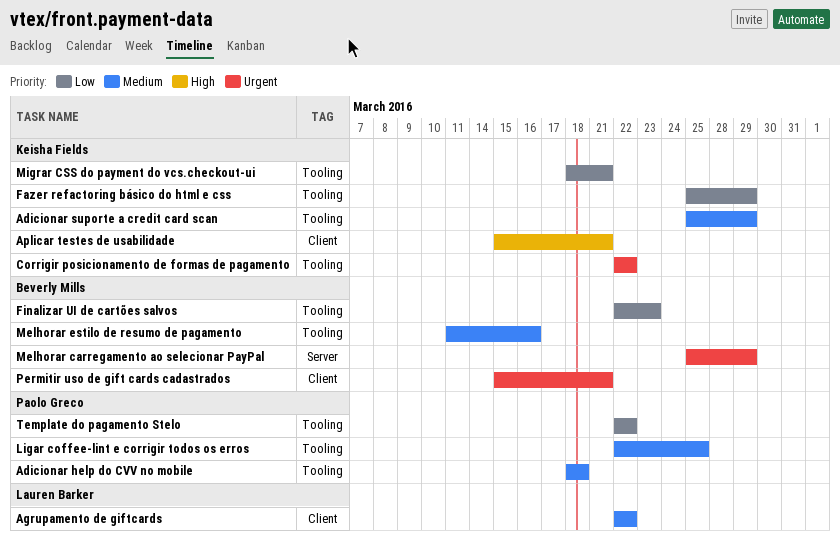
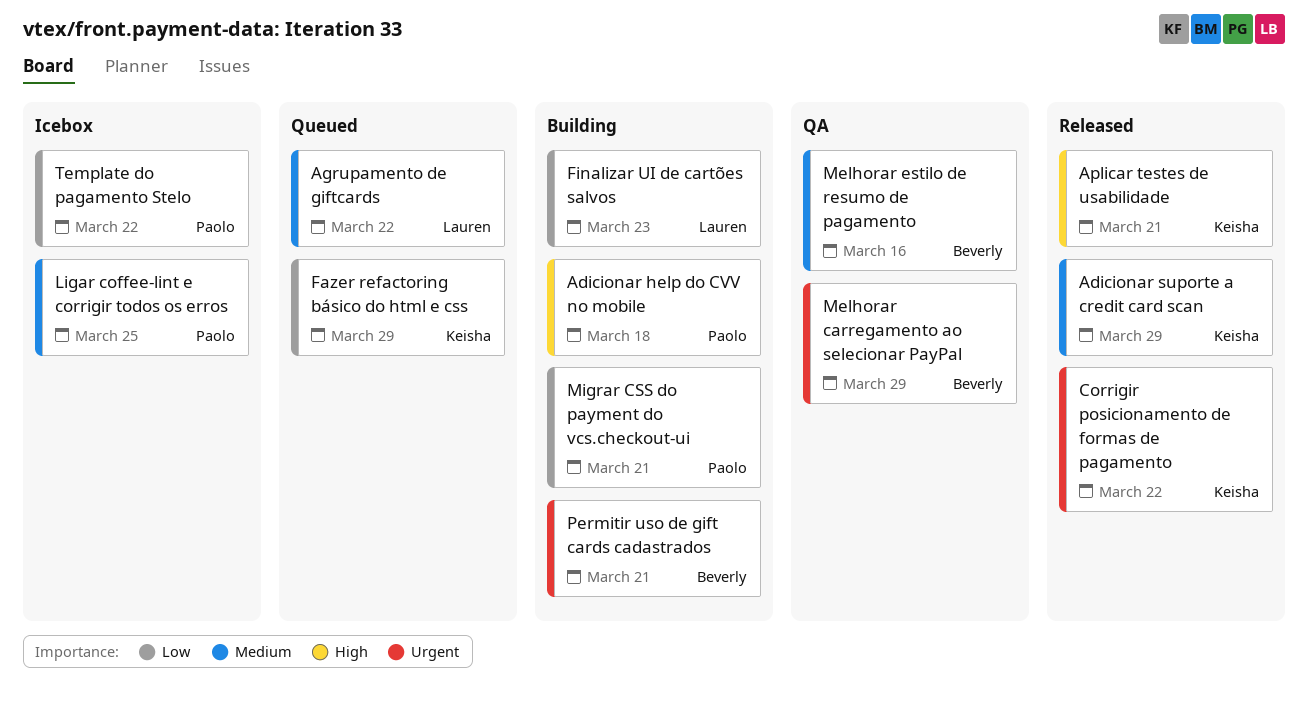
Adicionar help do CVV no mobile, priority: Medium -> High
Finalizar UI de cartões salvos, owner: Beverly Mills -> Lauren Barker
Migrar CSS do payment do vcs.checkout-ui, owner: Keisha Fields -> Paolo Greco

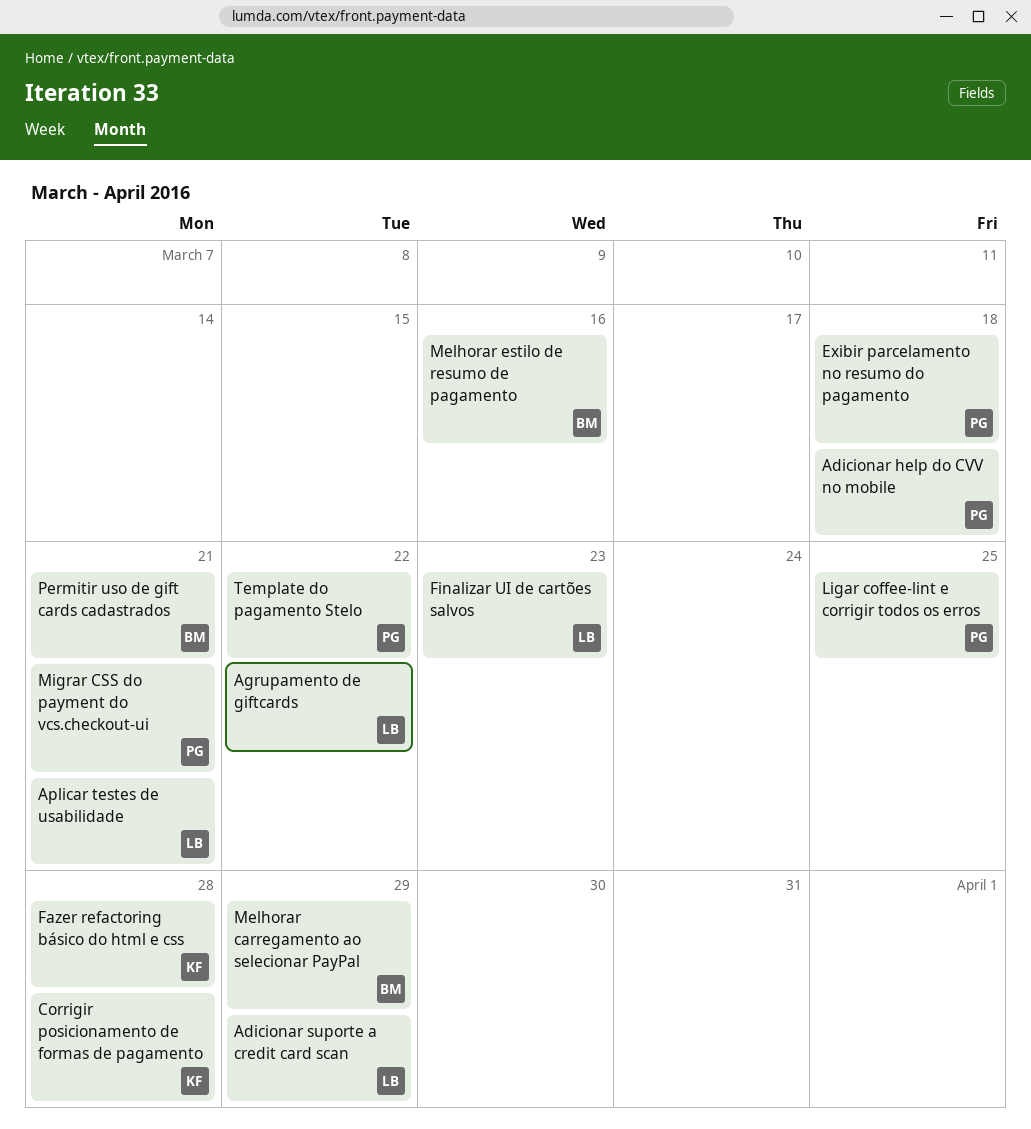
Adicionar suporte a credit card scan, owner: Keisha -> Lauren
Aplicar testes de usabilidade, owner: Keisha -> Lauren
Corrigir posicionamento de formas de pagamento, due: Mar 22 -> Mar 28
Exibir parcelamento no resumo do pagamento: none -> present
Fazer refactoring básico do html e css, due: Mar 29 -> Mar 28

